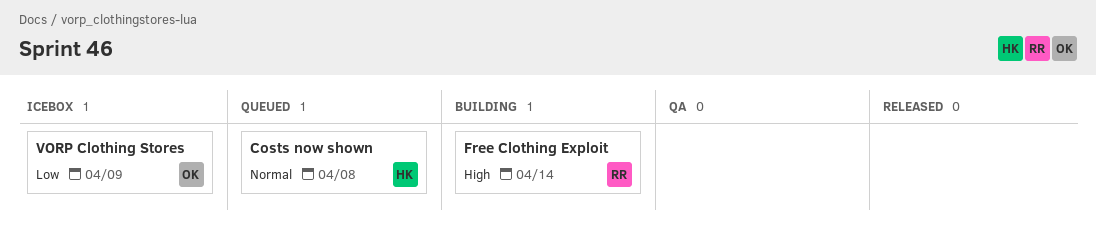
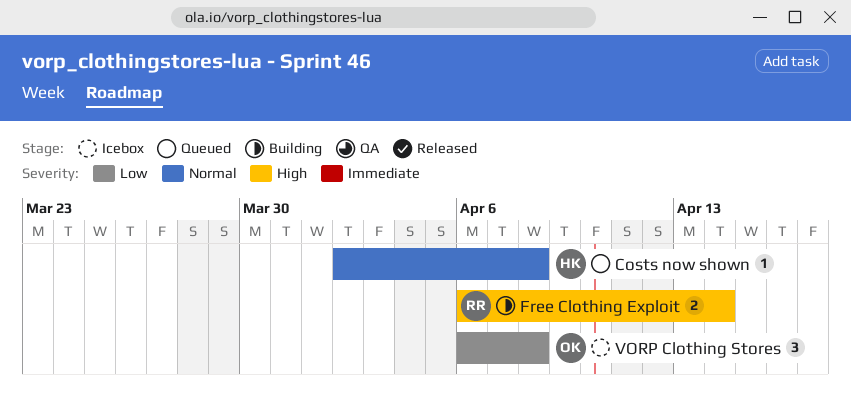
VORP Clothing Stores, due: Apr 9 -> Apr 8

